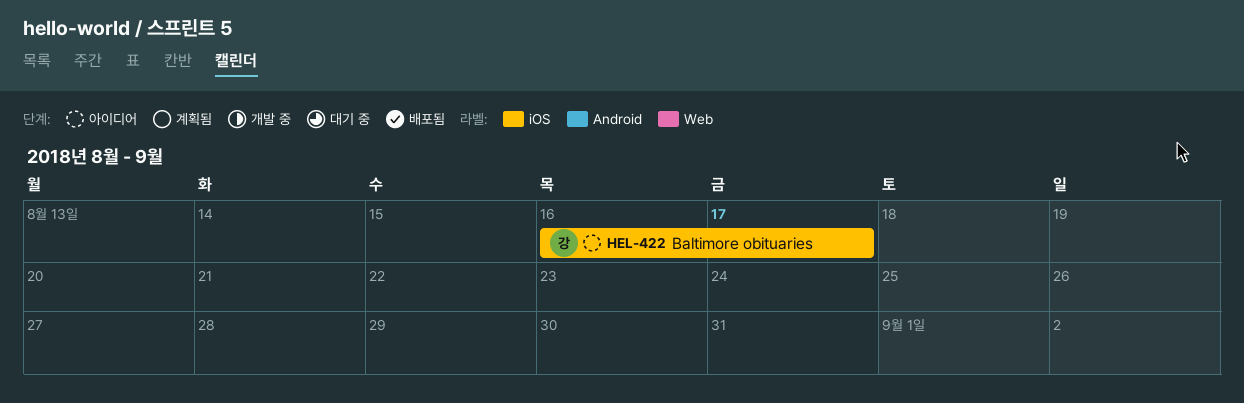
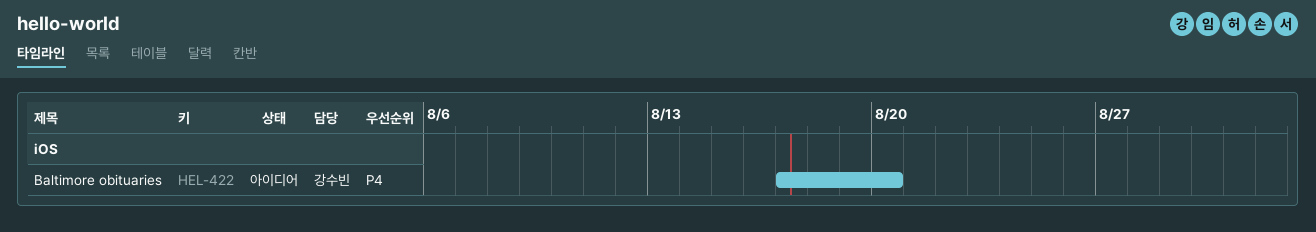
HEL-422, start: Aug 16 -> Aug 17
HEL-422, due: Aug 17 -> Aug 20

